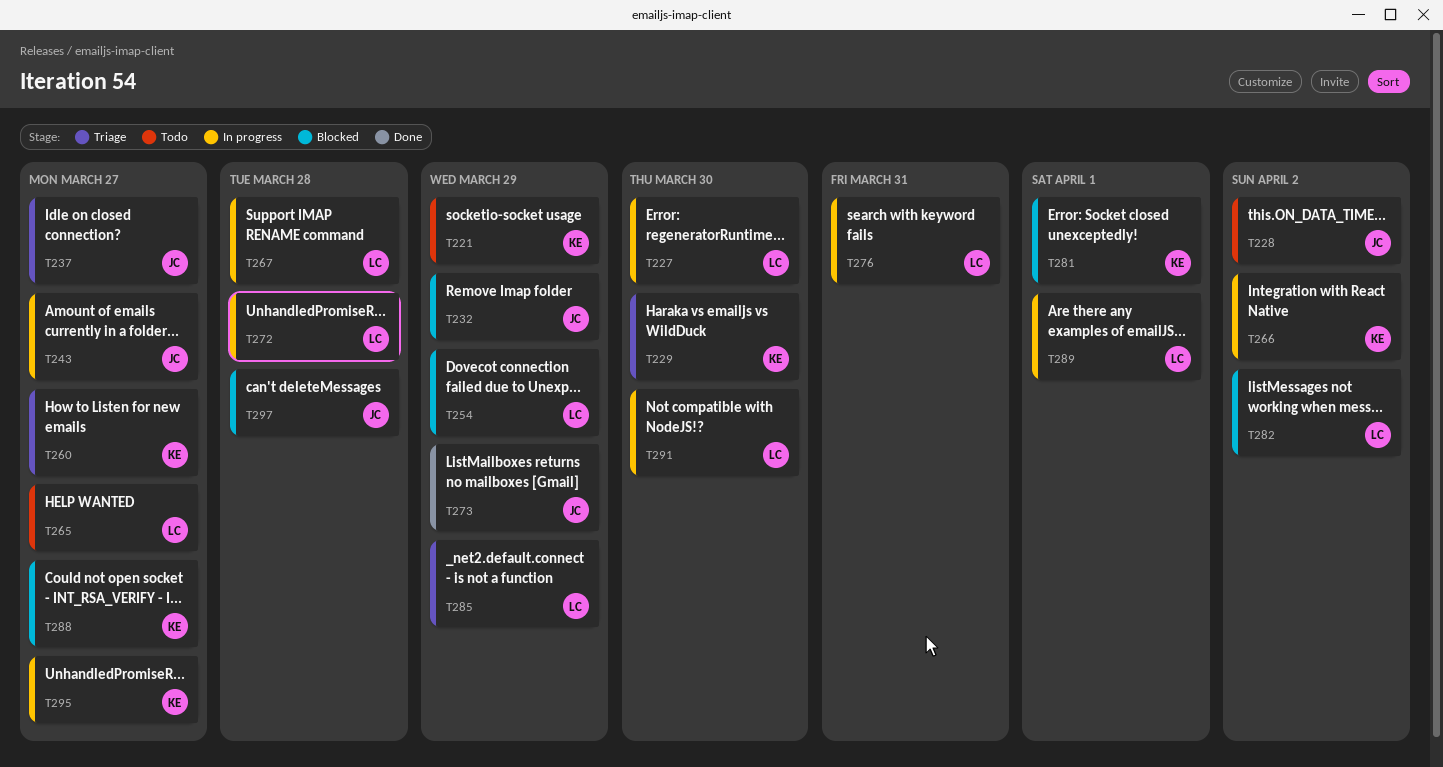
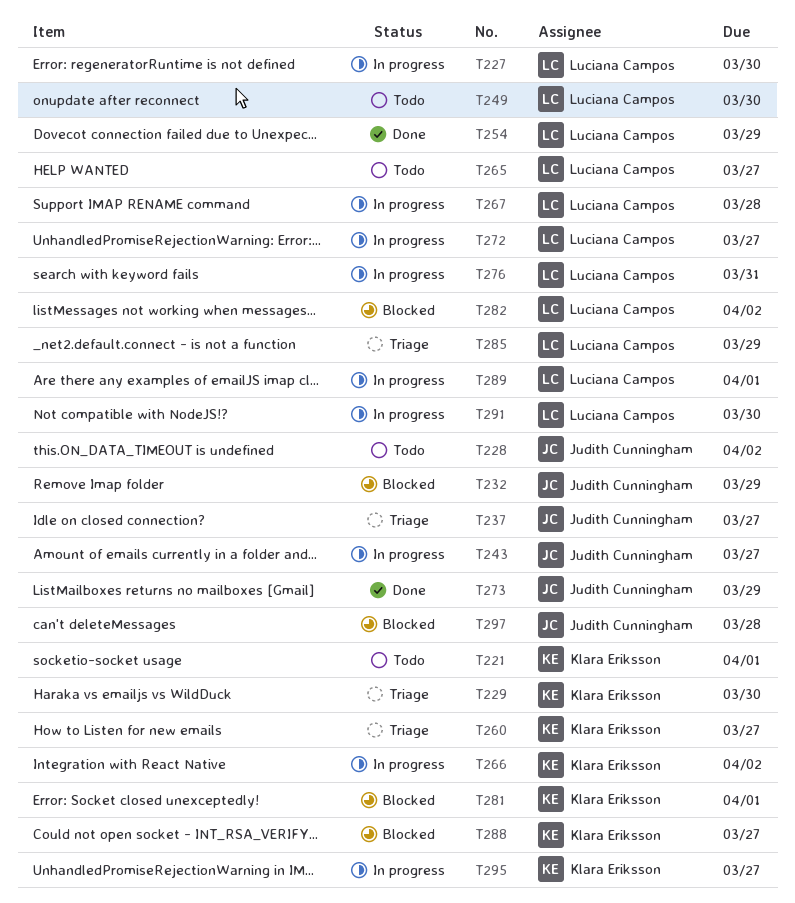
T221, due: Mar 29 -> Apr 1
T249: none -> present
T254, status: Blocked -> Done
T272, due: Mar 28 -> Mar 27

